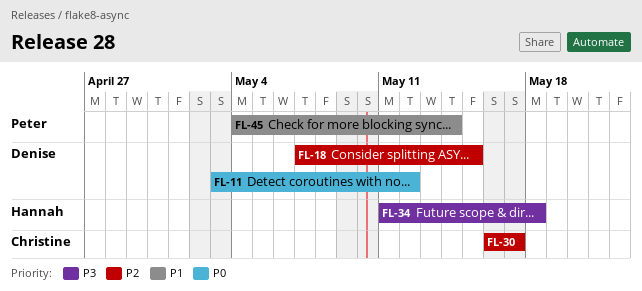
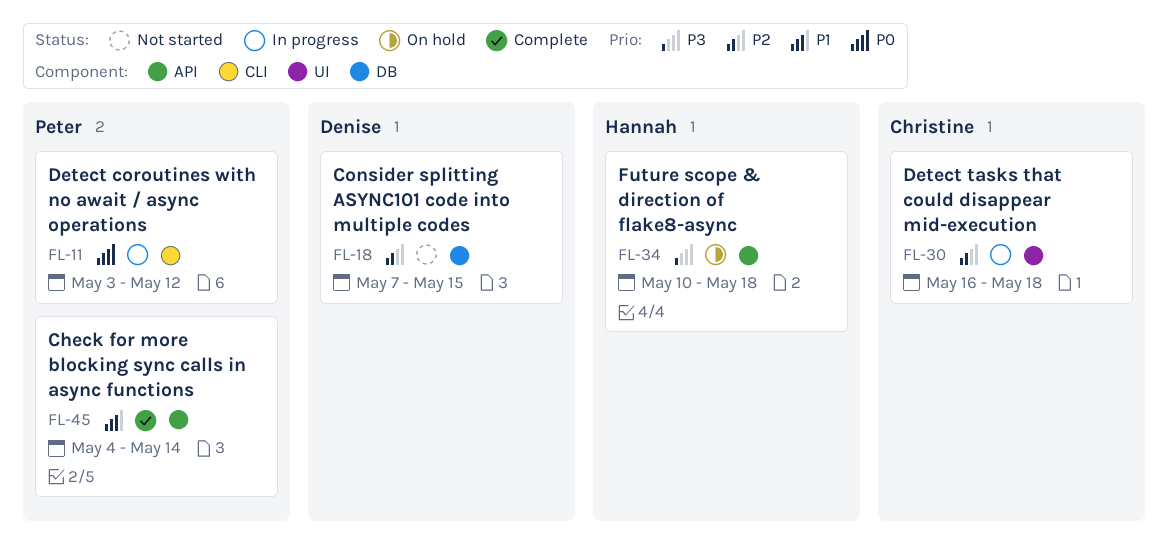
FL-11, owner: Denise -> Peter
FL-30, due: May 17 -> May 18
FL-34, start: May 11 -> May 10

